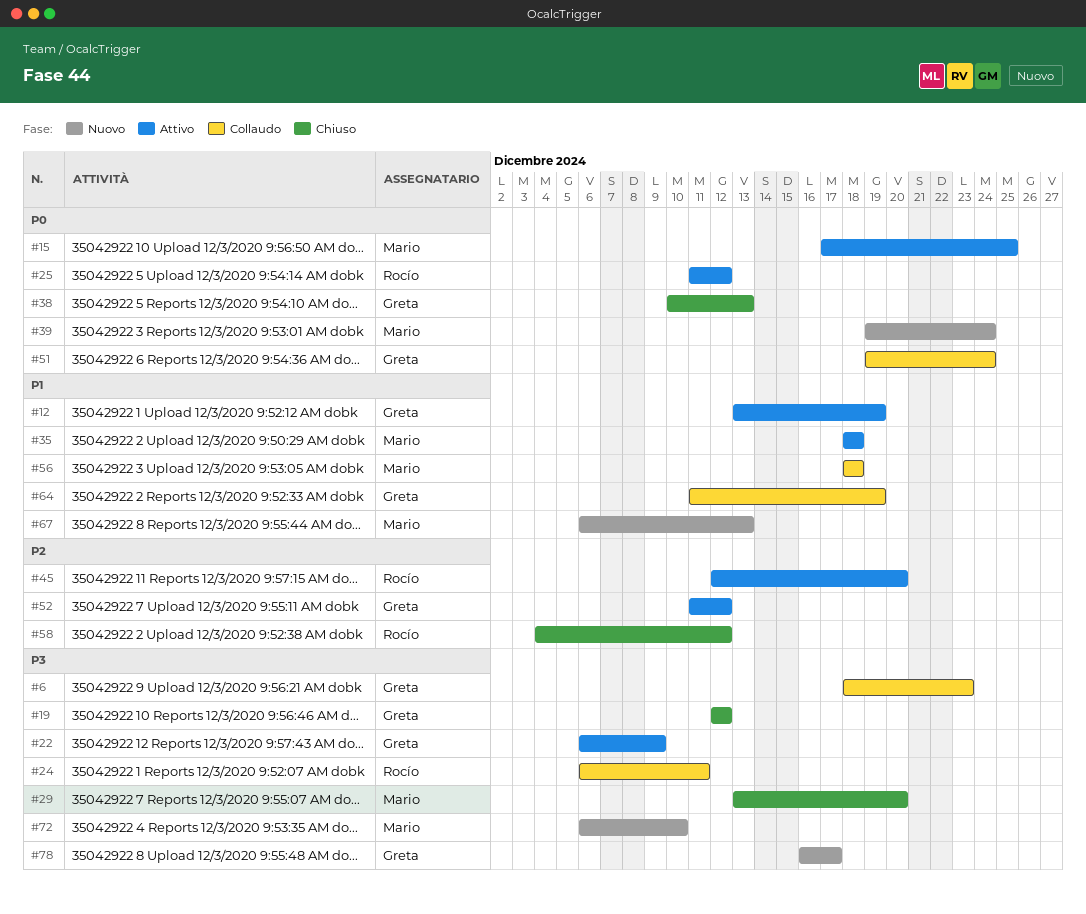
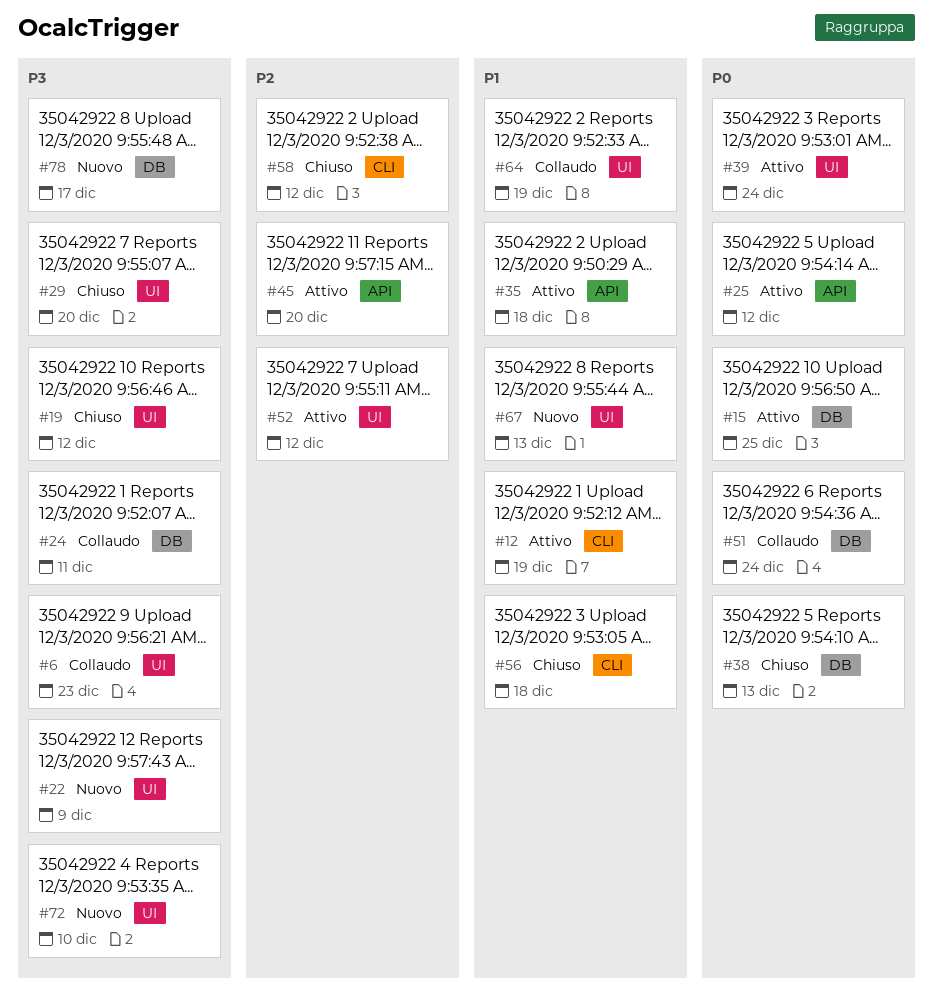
#22, status: Attivo -> Nuovo
#39, status: Nuovo -> Attivo
#56, status: Collaudo -> Chiuso

